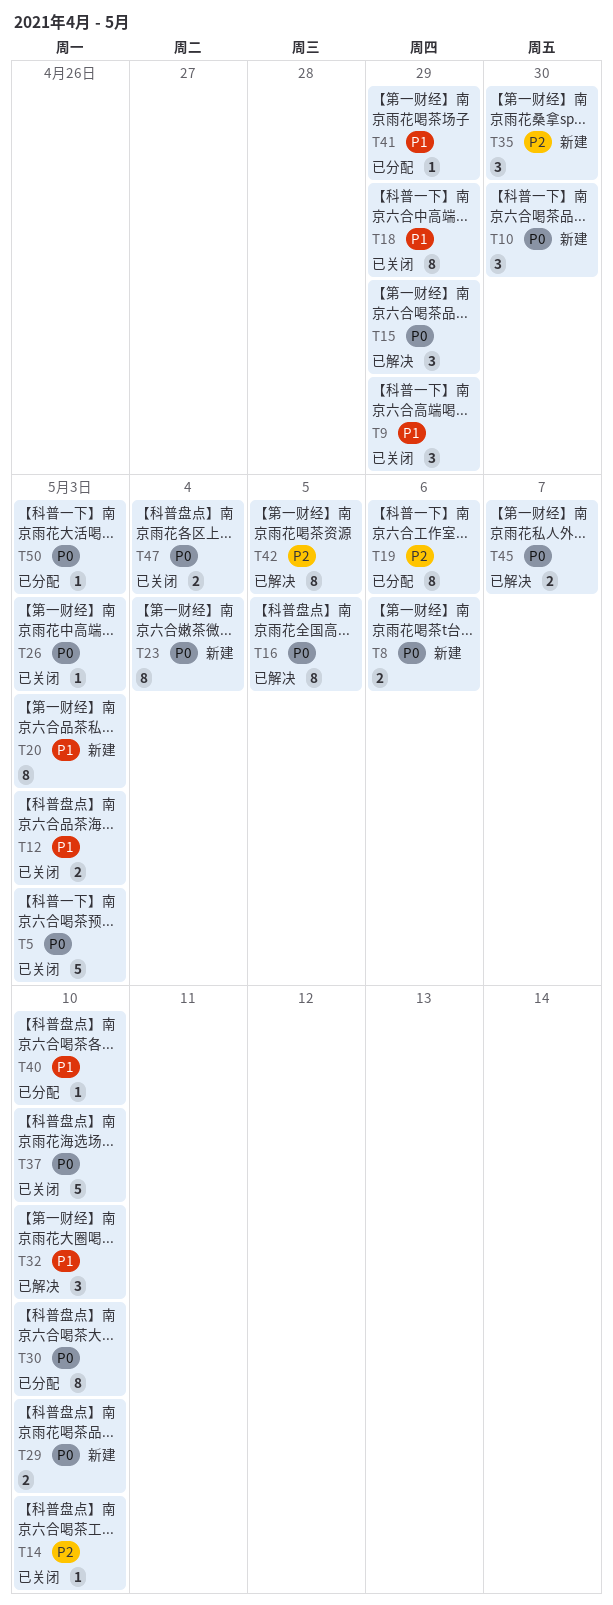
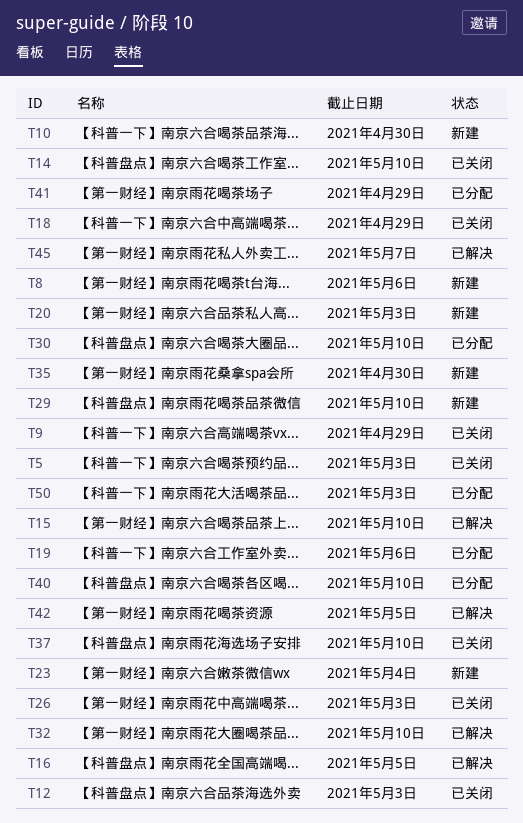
T15, due: Apr 29 -> May 10
T47: present -> none

